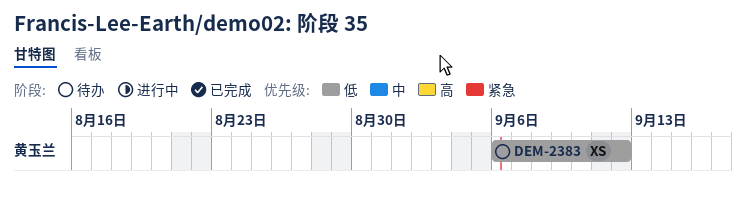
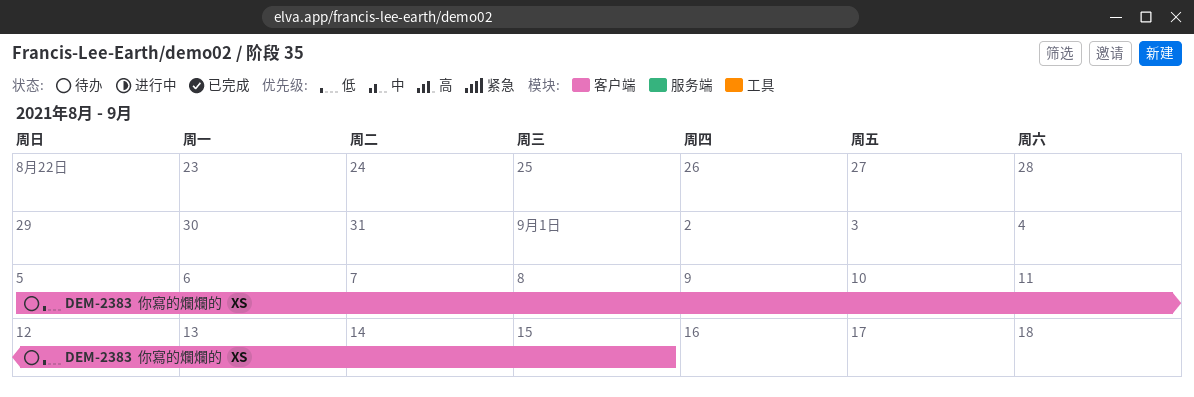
DEM-2383, start: Sep 6 -> Sep 5
DEM-2383, due: Sep 12 -> Sep 15

